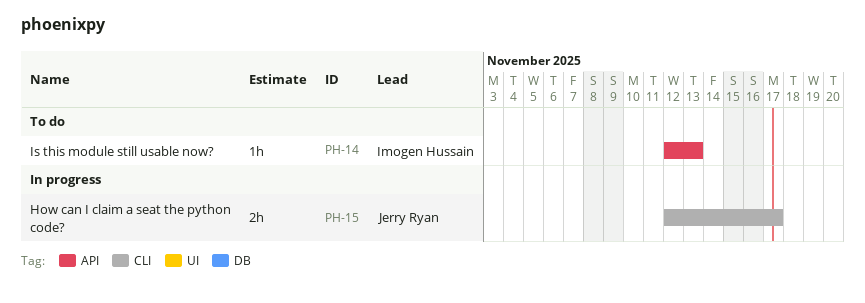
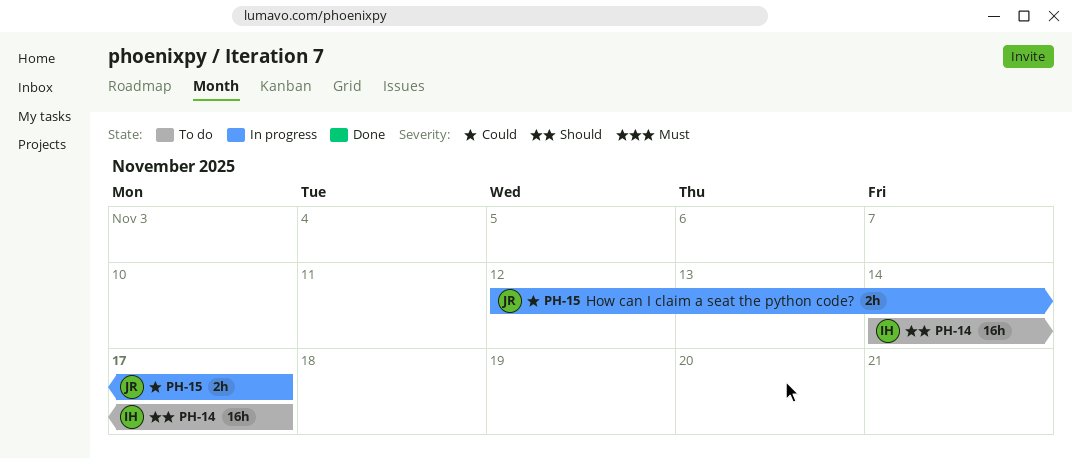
PH-14, estimate: 1h -> 16h
PH-14, start: Nov 12 -> Nov 14
PH-14, due: Nov 13 -> Nov 17

